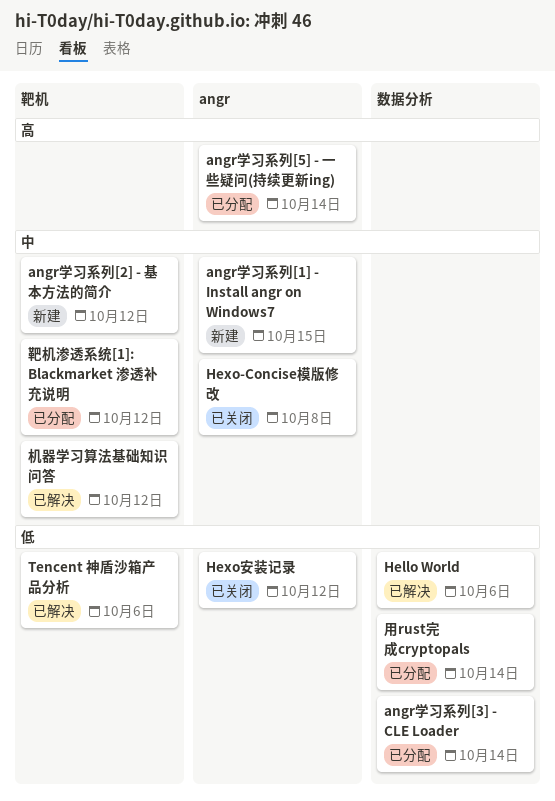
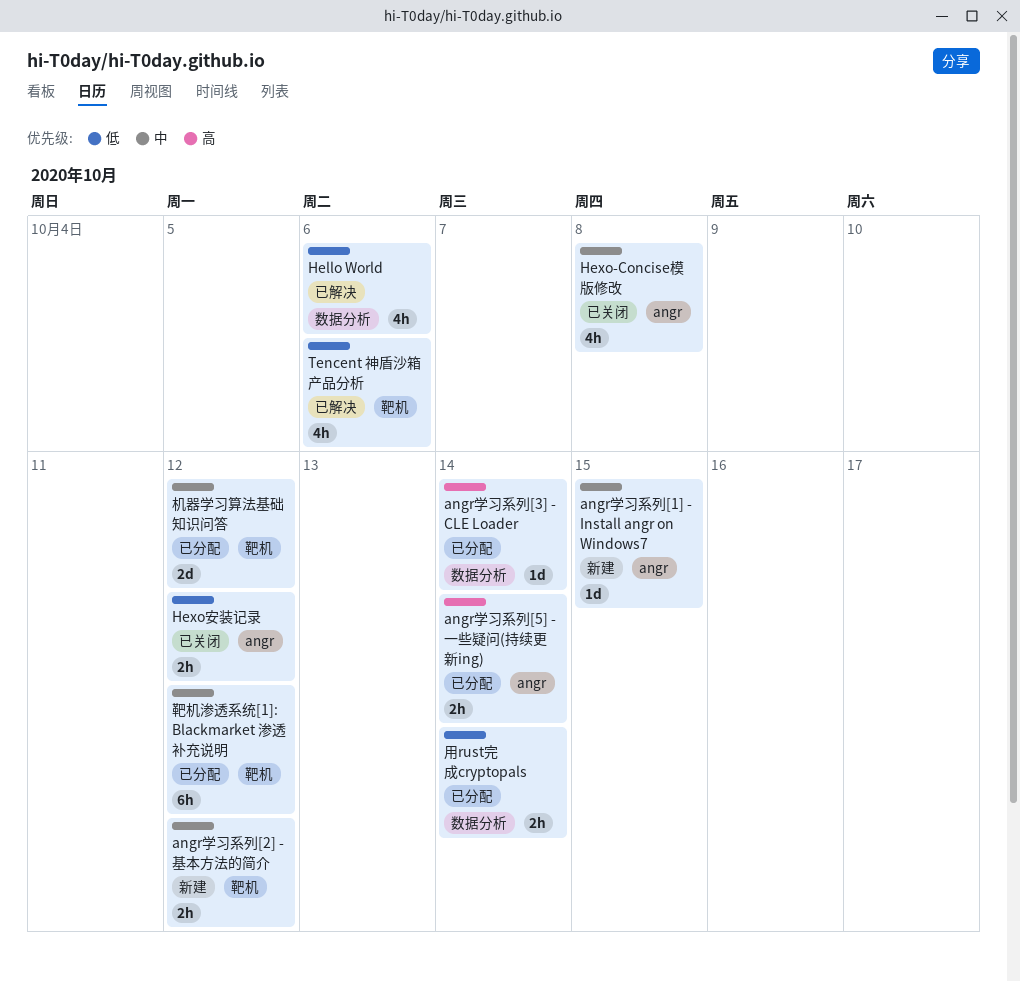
angr学习系列[3] - CLE Loader, priority: 低 -> 高
机器学习算法基础知识问答, status: 已解决 -> 已分配

